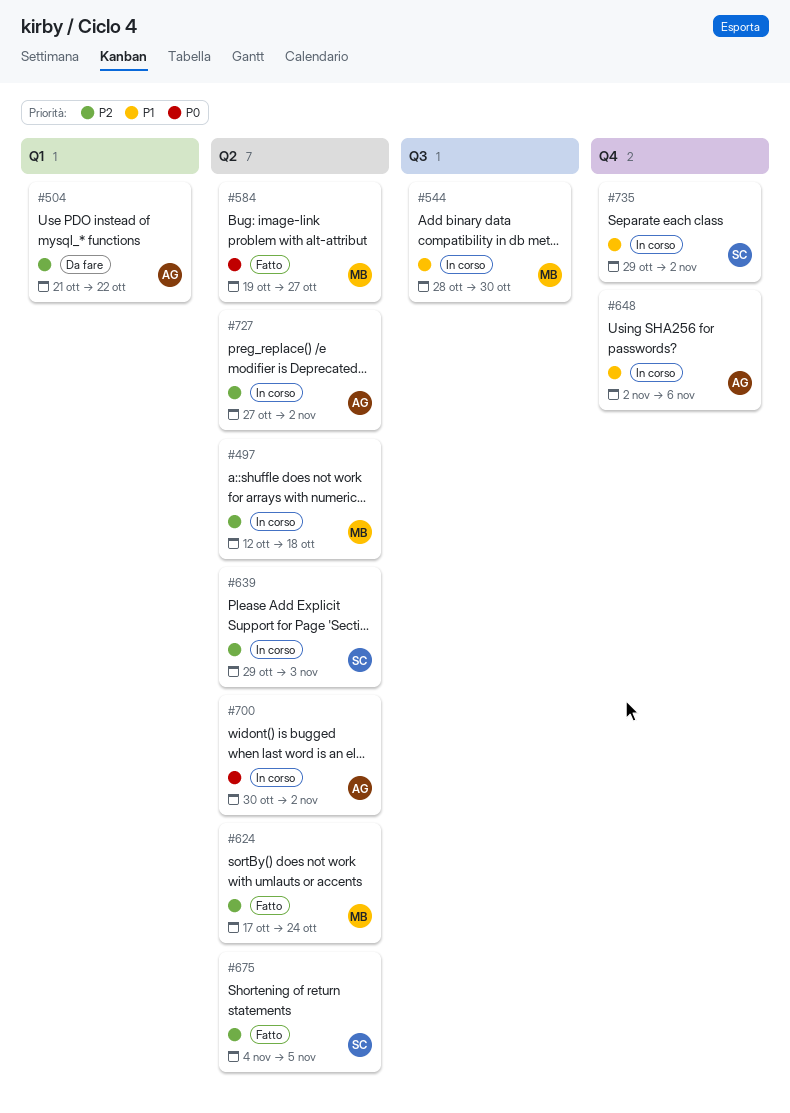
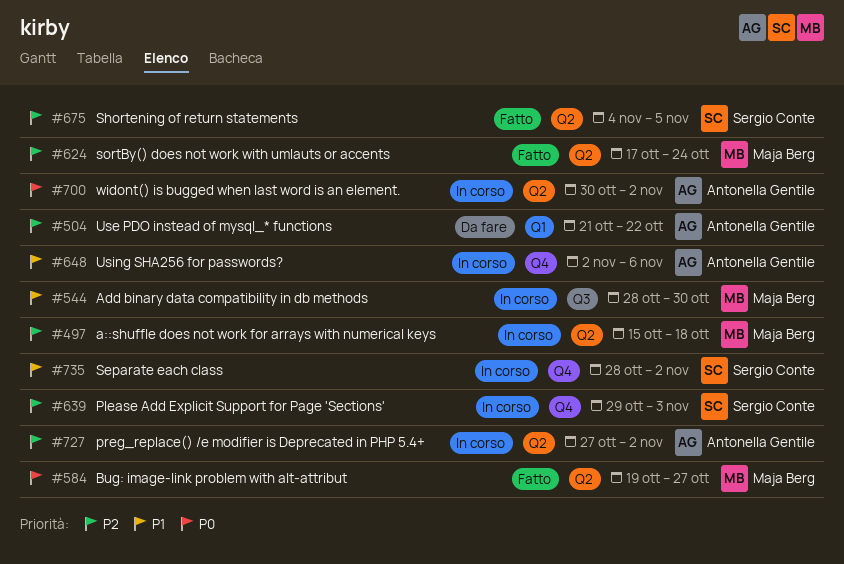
#497, start: Oct 12 -> Oct 15
#639, label: Q2 -> Q4
#735, start: Oct 29 -> Oct 28

